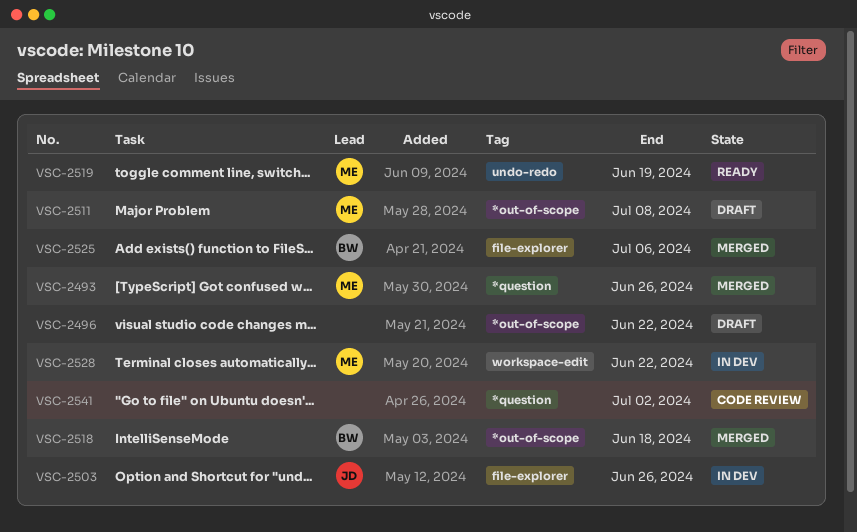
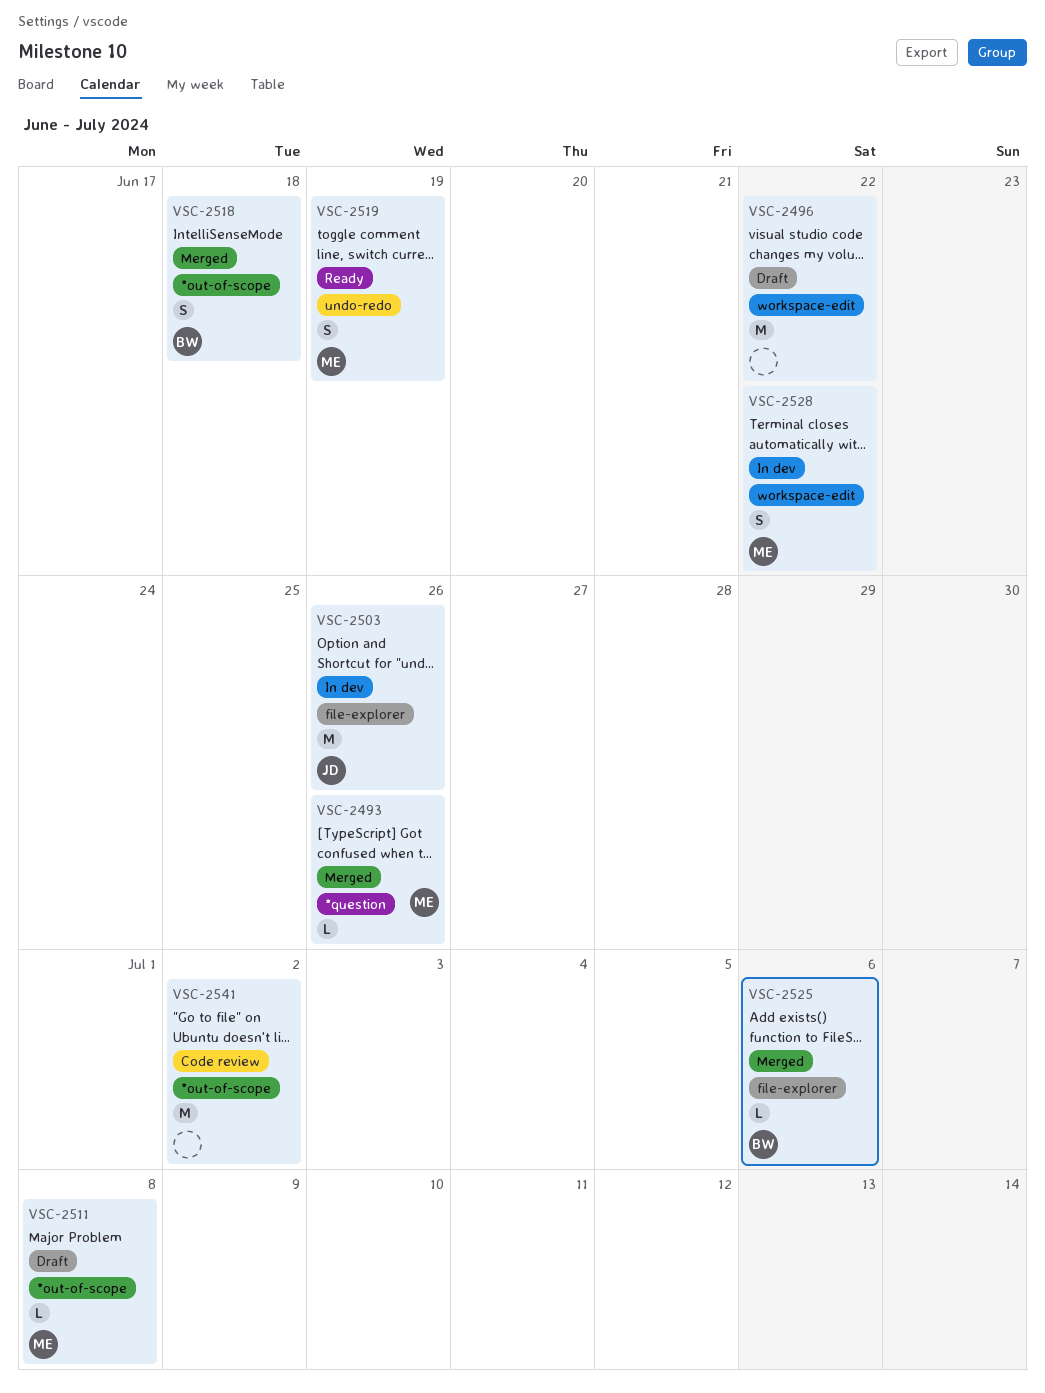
VSC-2496, label: *out-of-scope -> workspace-edit
VSC-2541, label: *question -> *out-of-scope

